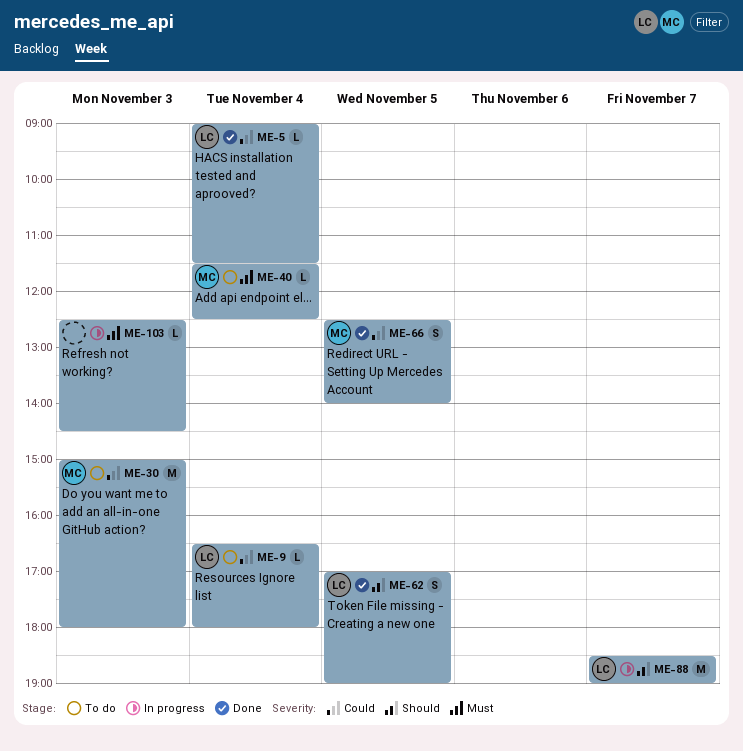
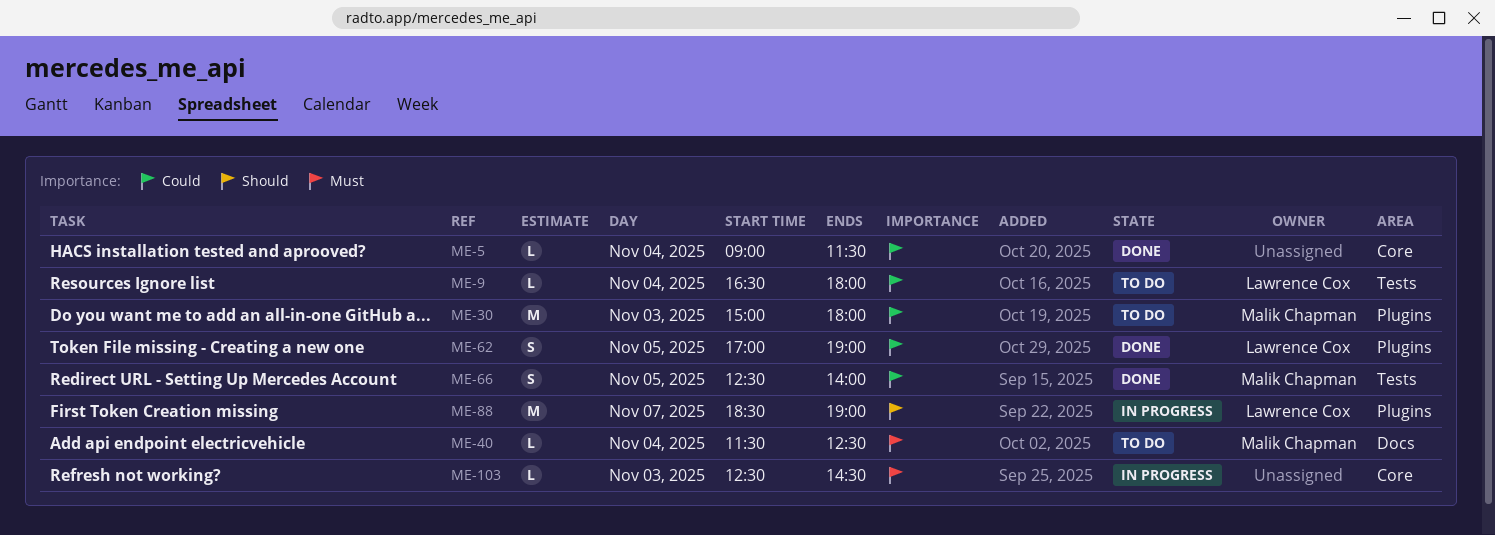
ME-5, owner: Lawrence Cox -> none
ME-62, priority: Should -> Could

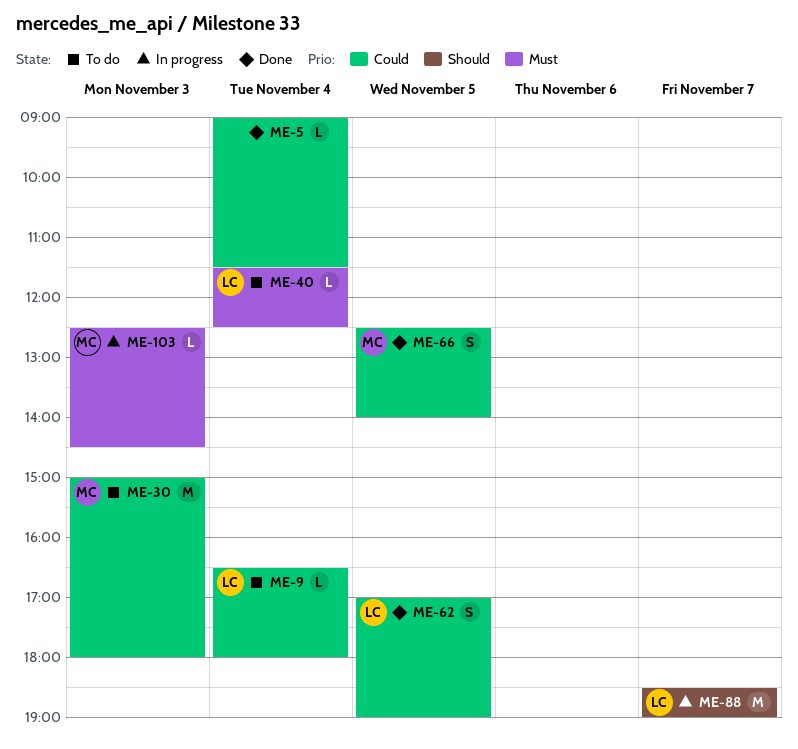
ME-40, owner: Malik Chapman -> Lawrence Cox
ME-103, owner: none -> Malik Chapman

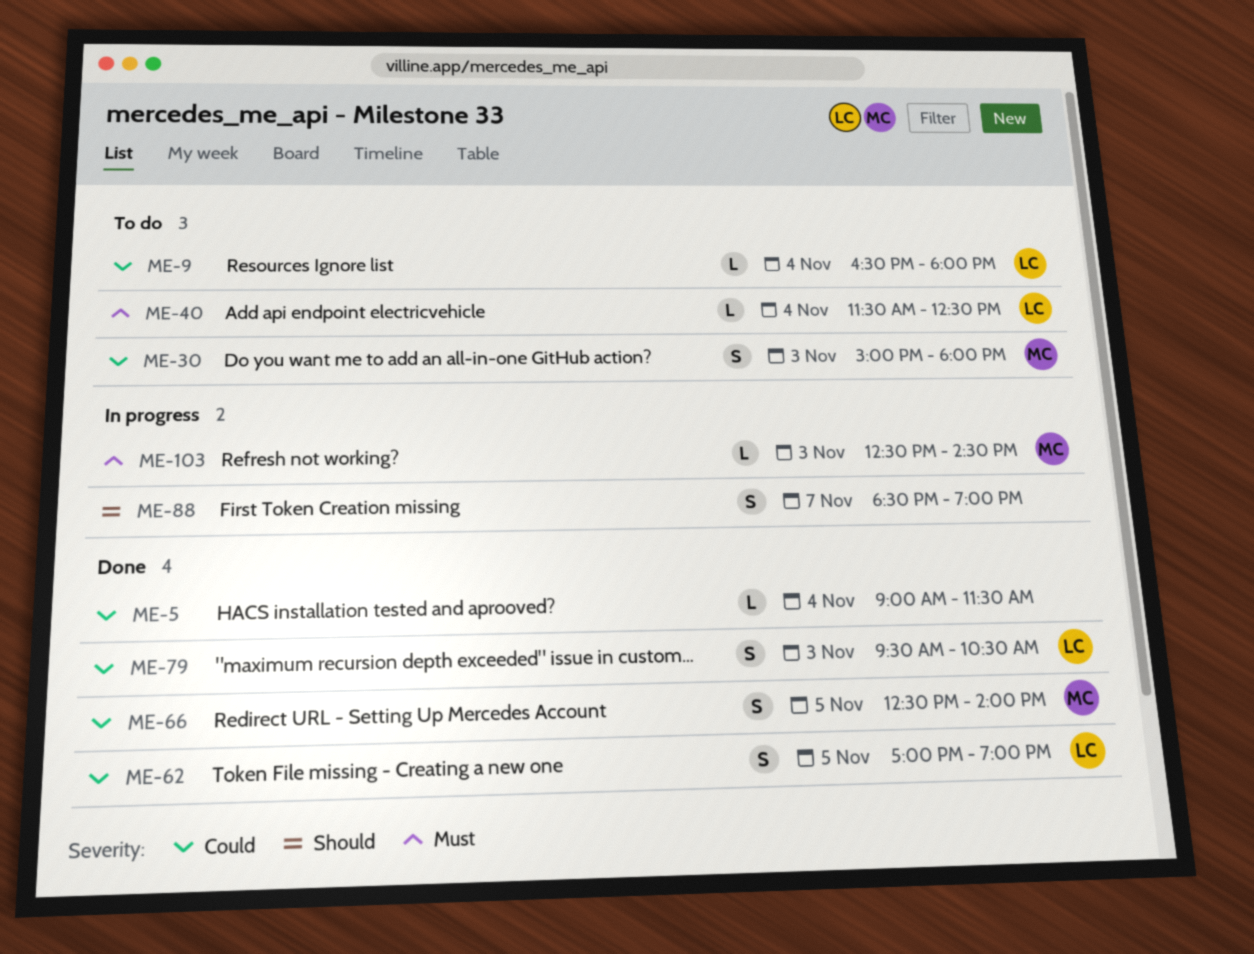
ME-30, estimate: M -> S
ME-79: none -> present
ME-88, owner: LC -> none
ME-88, estimate: M -> S

